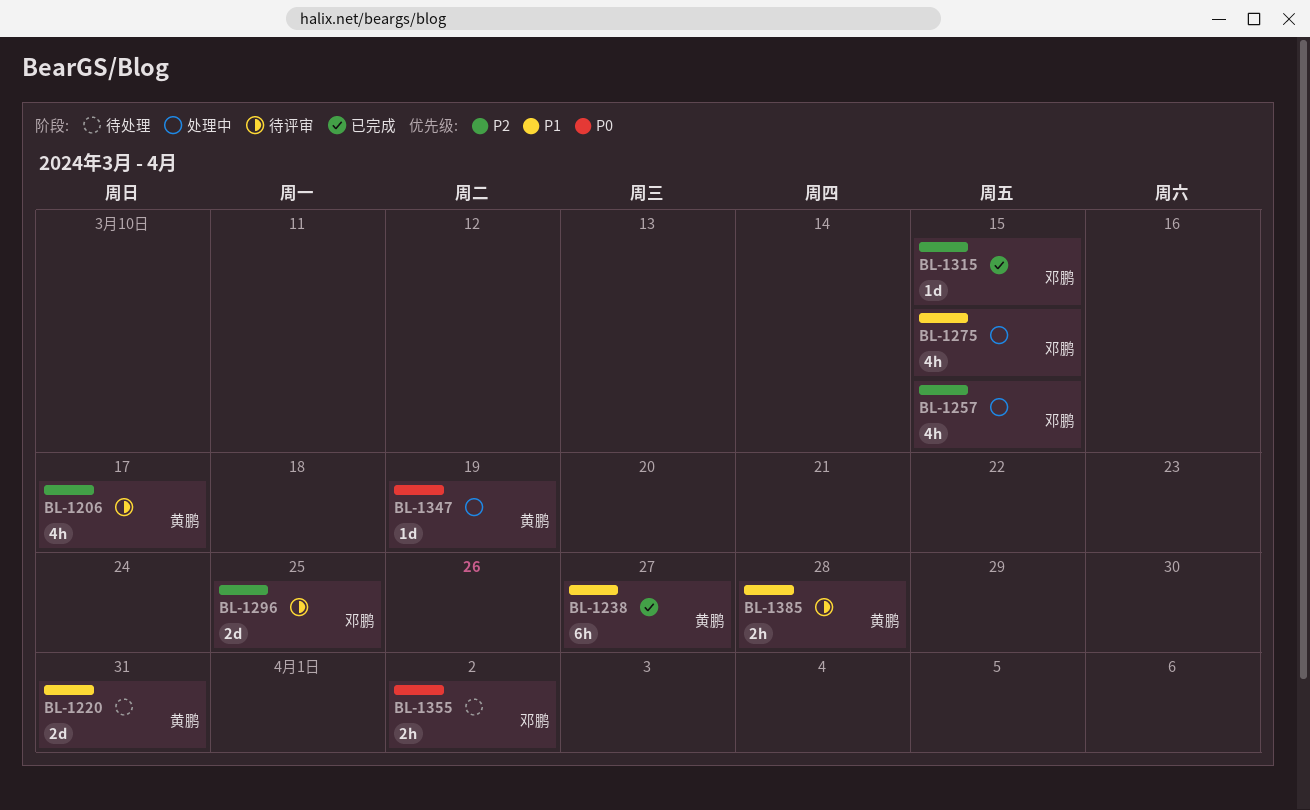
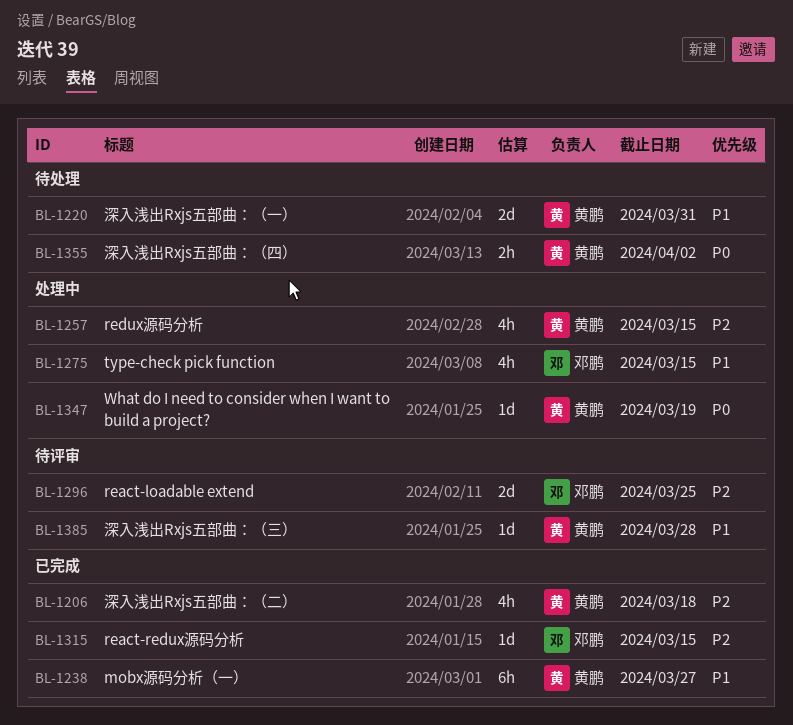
BL-1206, status: 待评审 -> 已完成
BL-1206, due: Mar 17 -> Mar 18
BL-1257, owner: 邓鹏 -> 黄鹏
BL-1355, owner: 邓鹏 -> 黄鹏
BL-1385, estimate: 2h -> 1d

